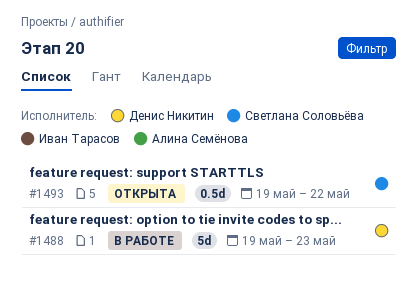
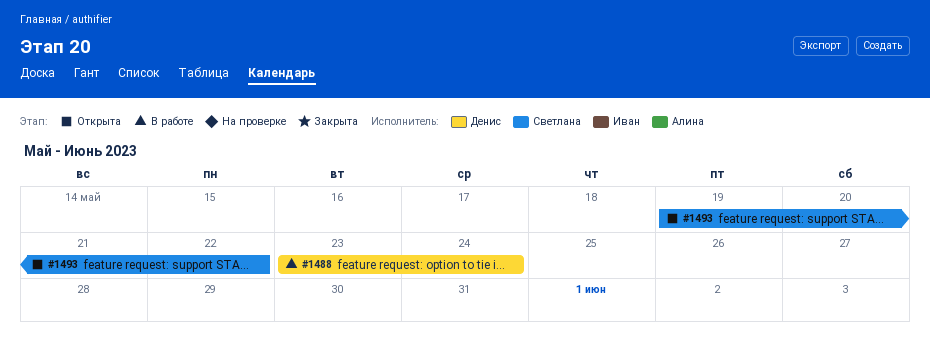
#1488, start: May 19 -> May 23
#1488, due: May 23 -> May 24

